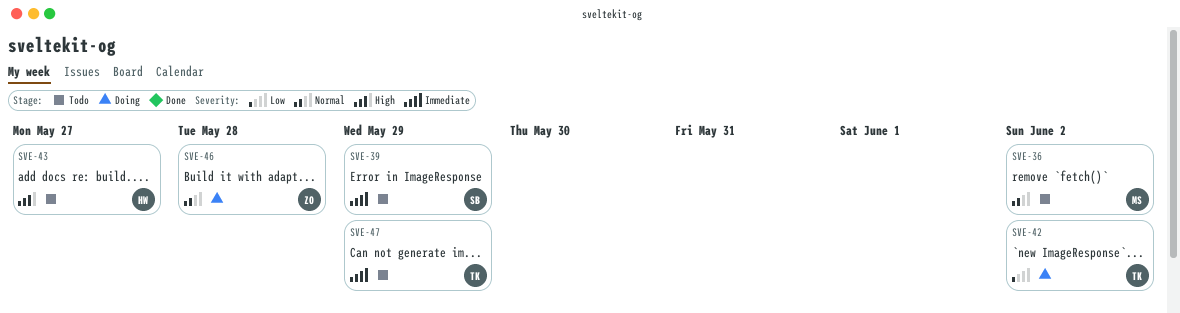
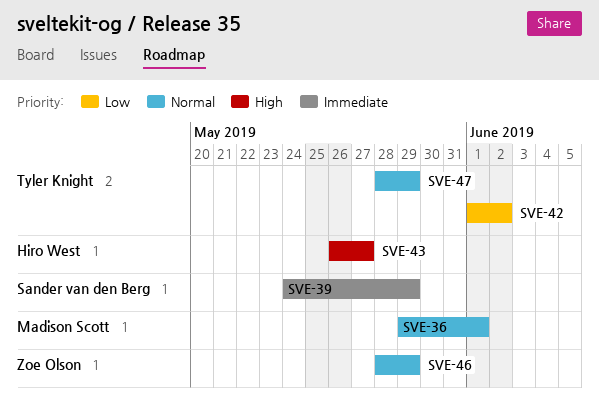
SVE-36, due: Jun 2 -> Jun 1
SVE-46, due: May 28 -> May 29
SVE-47, priority: Immediate -> Normal

